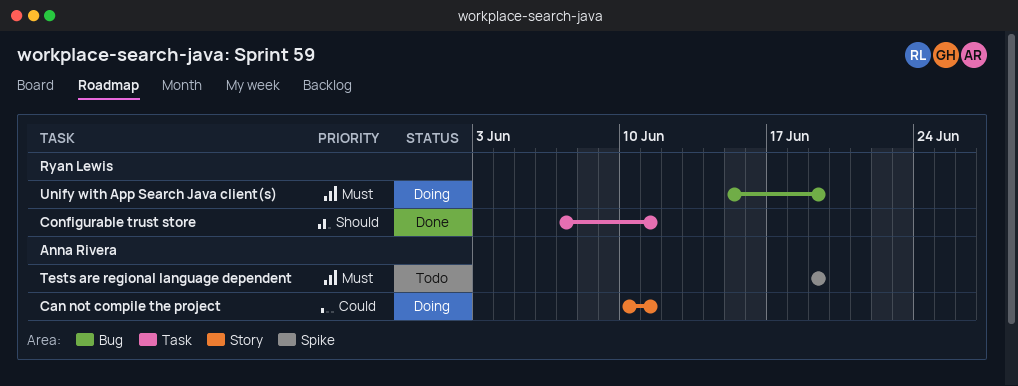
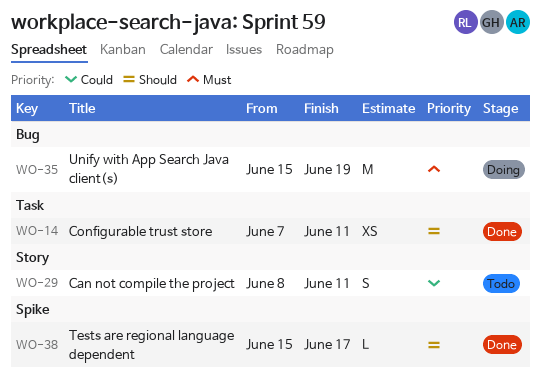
Can not compile the project, status: Doing -> Todo
Can not compile the project, start: Jun 10 -> Jun 8
Tests are regional language dependent, status: Todo -> Done
Tests are regional language dependent, priority: Must -> Should
Tests are regional language dependent, start: Jun 19 -> Jun 15
Tests are regional language dependent, due: Jun 19 -> Jun 17

